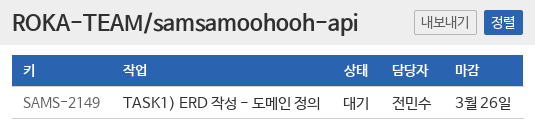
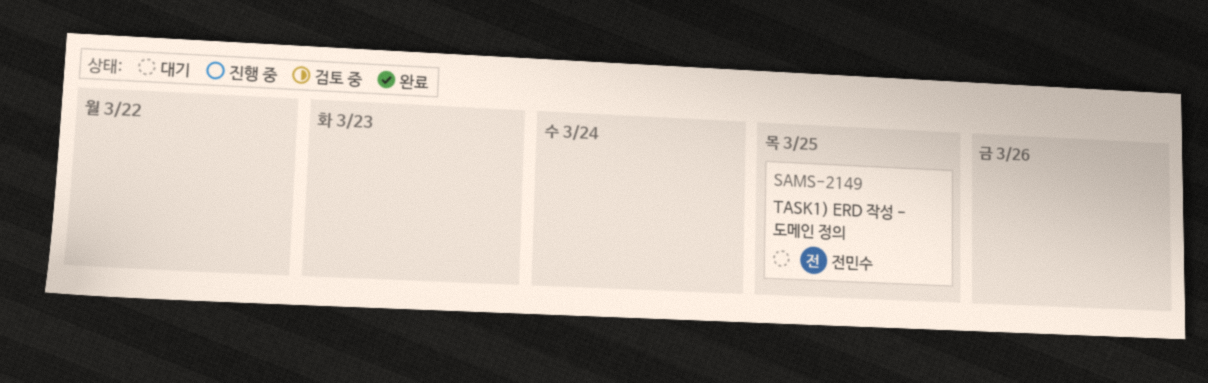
SAMS-2149, due: Mar 26 -> Mar 25

